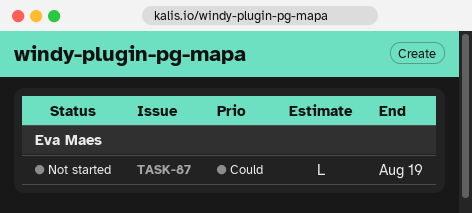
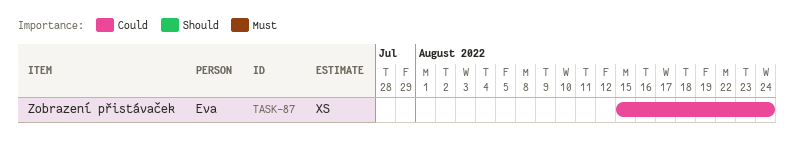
TASK-87, estimate: L -> XS
TASK-87, due: Aug 19 -> Aug 24

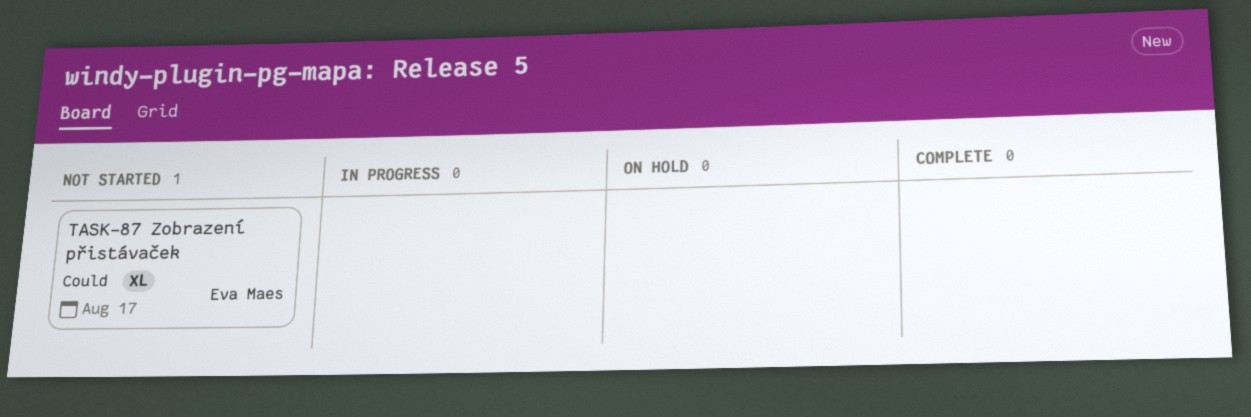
TASK-87, estimate: XS -> XL
TASK-87, due: Aug 24 -> Aug 17

